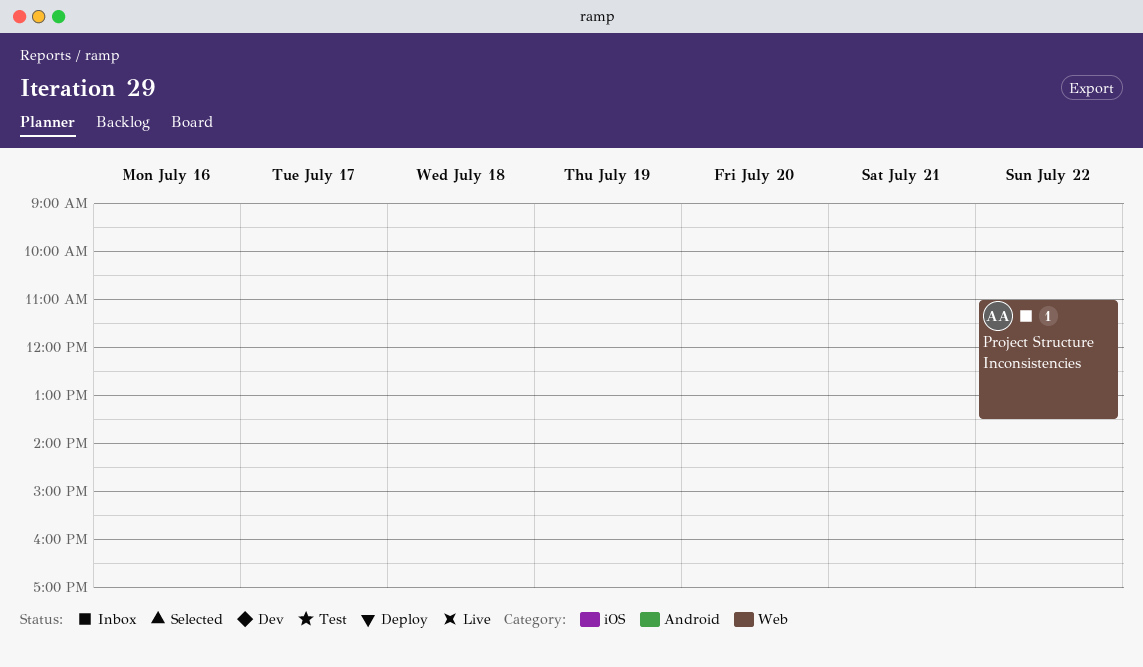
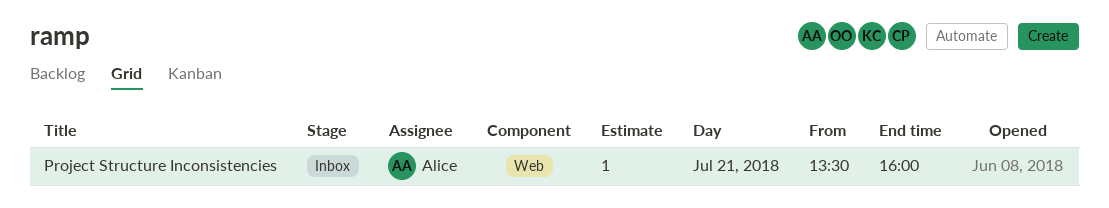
Project Structure Inconsistencies, day: Jul 22 -> Jul 21
Project Structure Inconsistencies, begins: 11:00 -> 13:30
Project Structure Inconsistencies, ends: 13:30 -> 16:00

